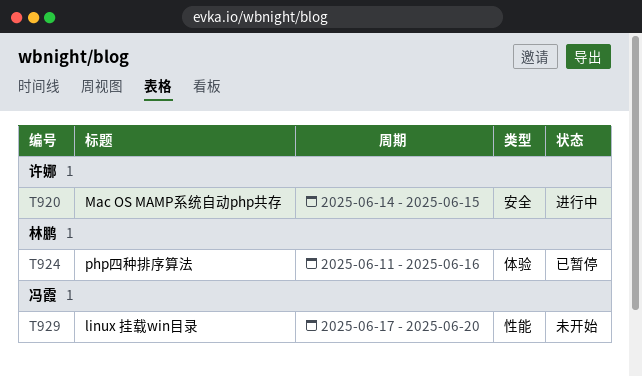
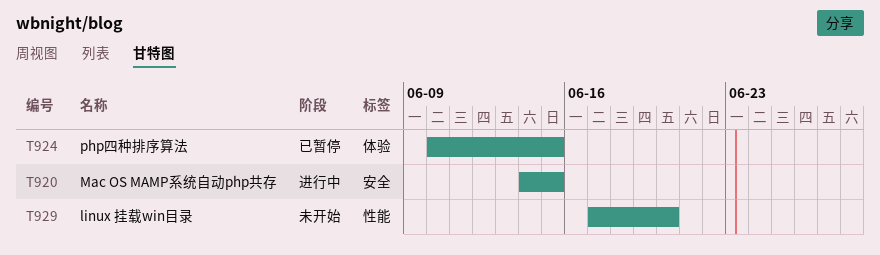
T924, start: Jun 11 -> Jun 10
T924, due: Jun 16 -> Jun 15

